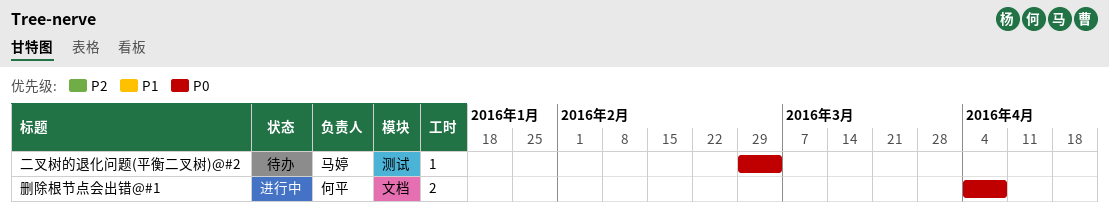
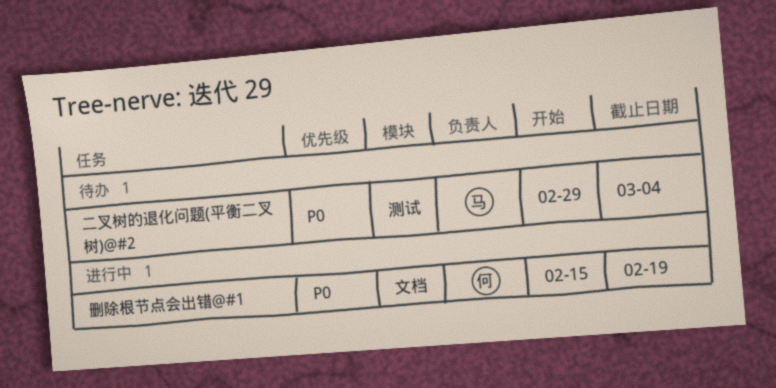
删除根节点会出错@#1, start: Apr 4 -> Feb 15
删除根节点会出错@#1, due: Apr 8 -> Feb 19

